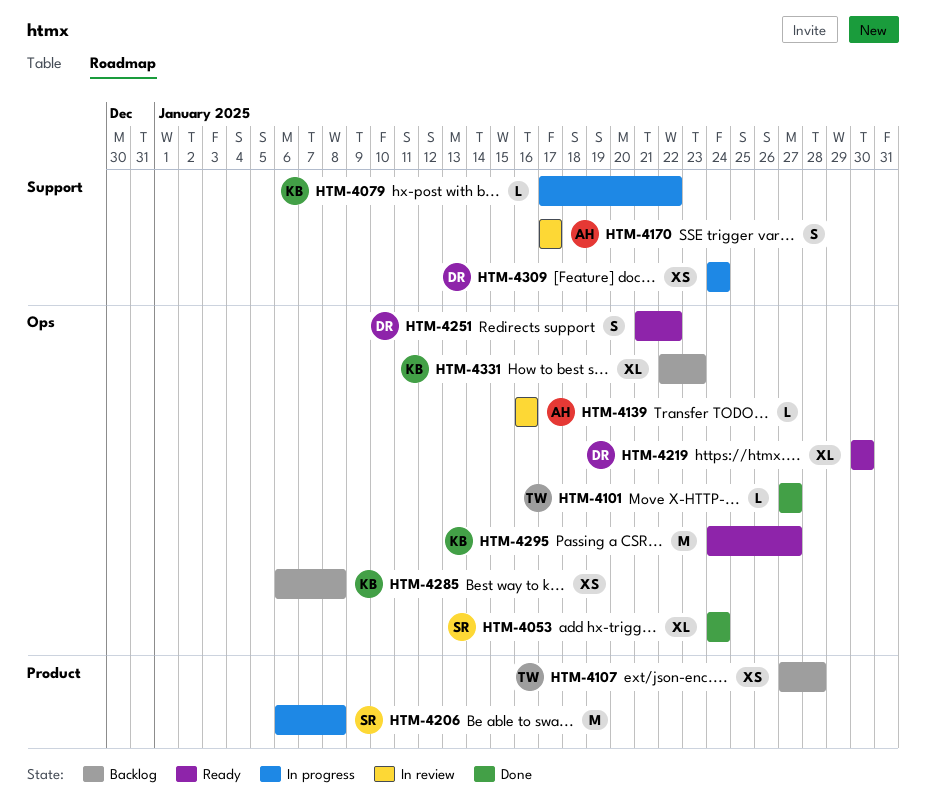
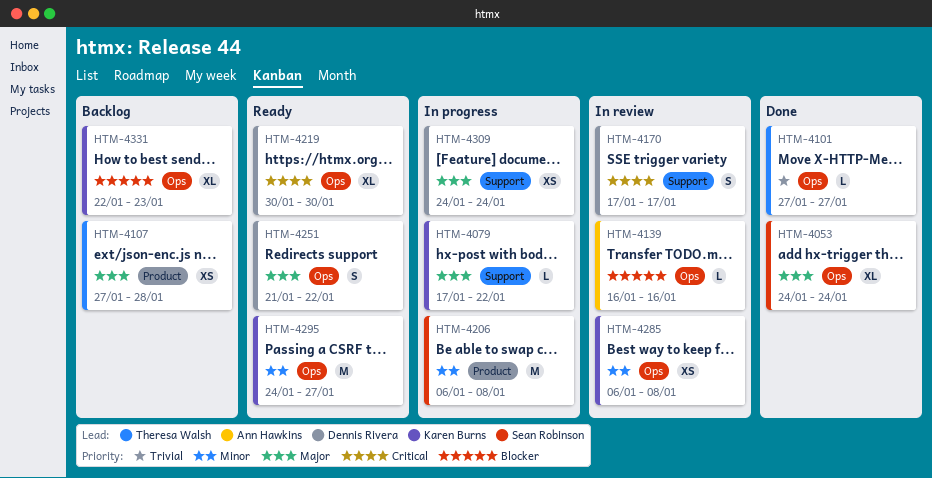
HTM-4170, owner: Ann Hawkins -> Dennis Rivera
HTM-4285, status: Backlog -> In review

